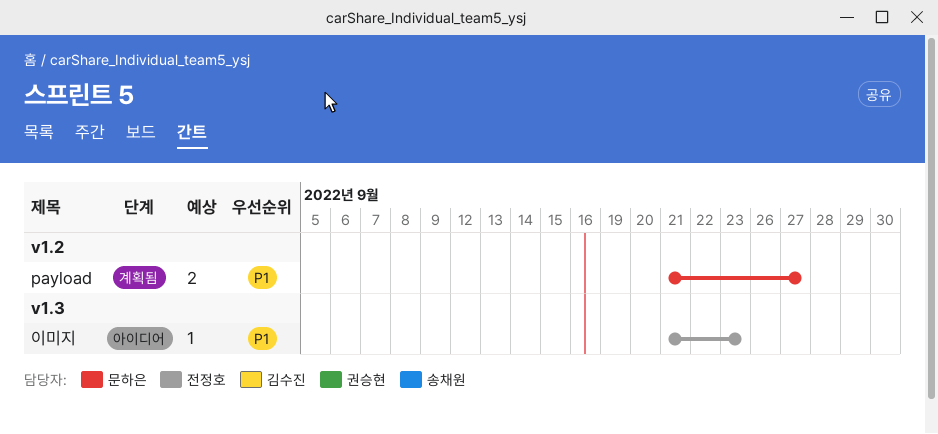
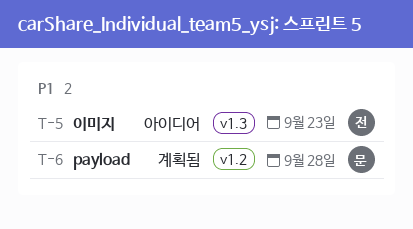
payload, due: Sep 27 -> Sep 28

